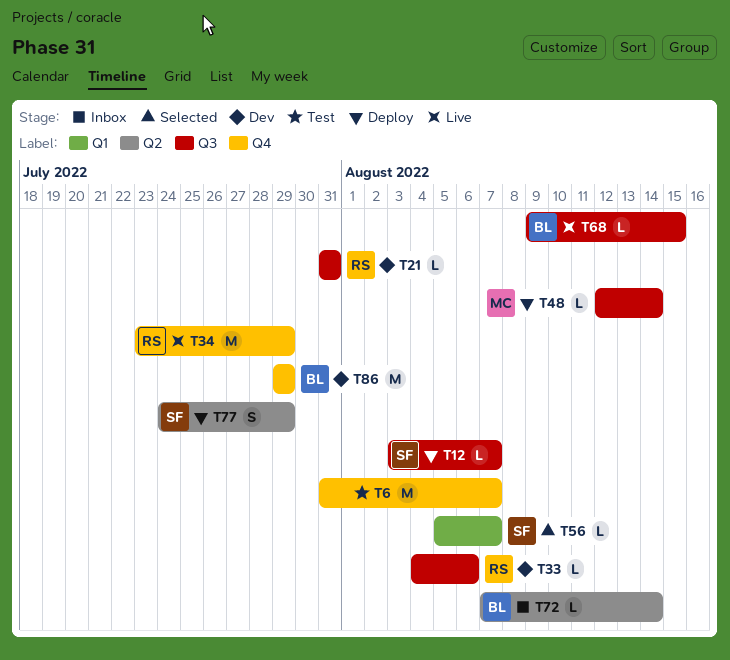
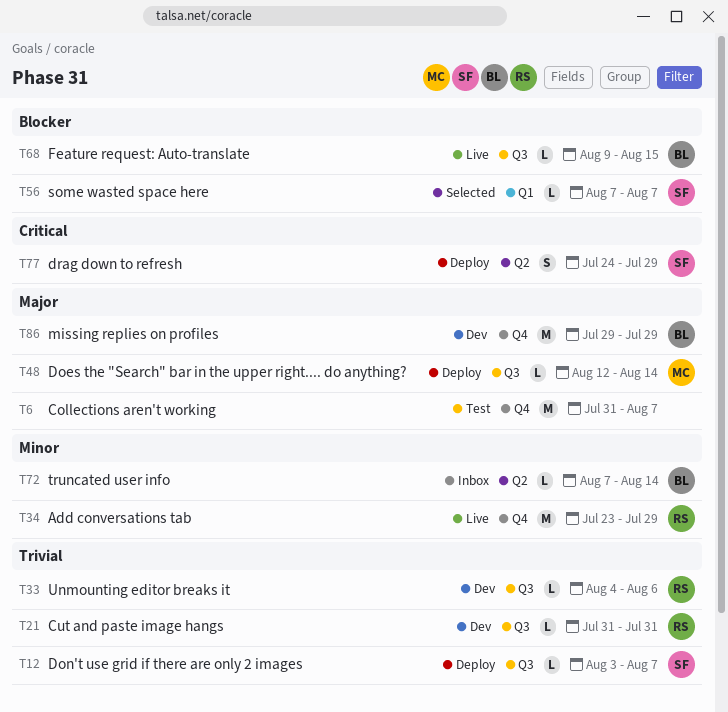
T56, start: Aug 5 -> Aug 7

